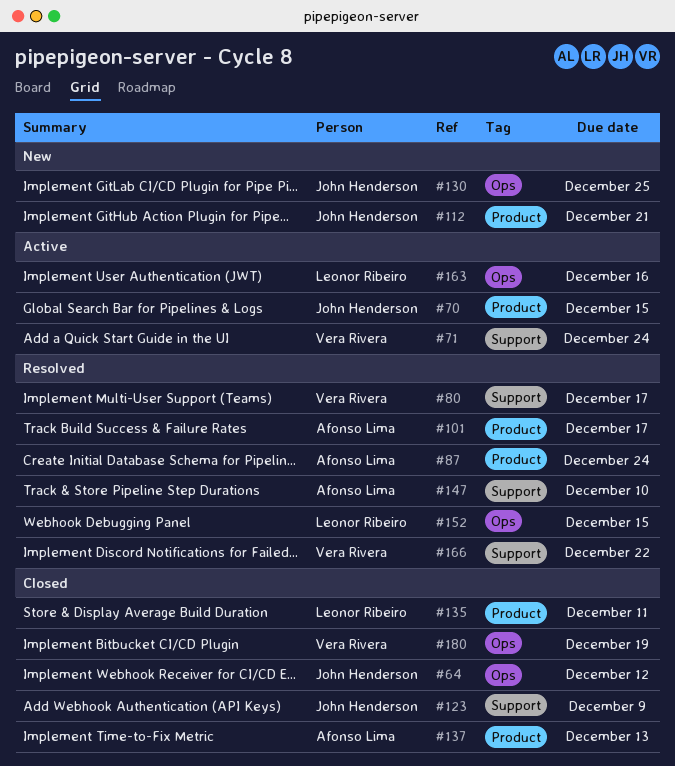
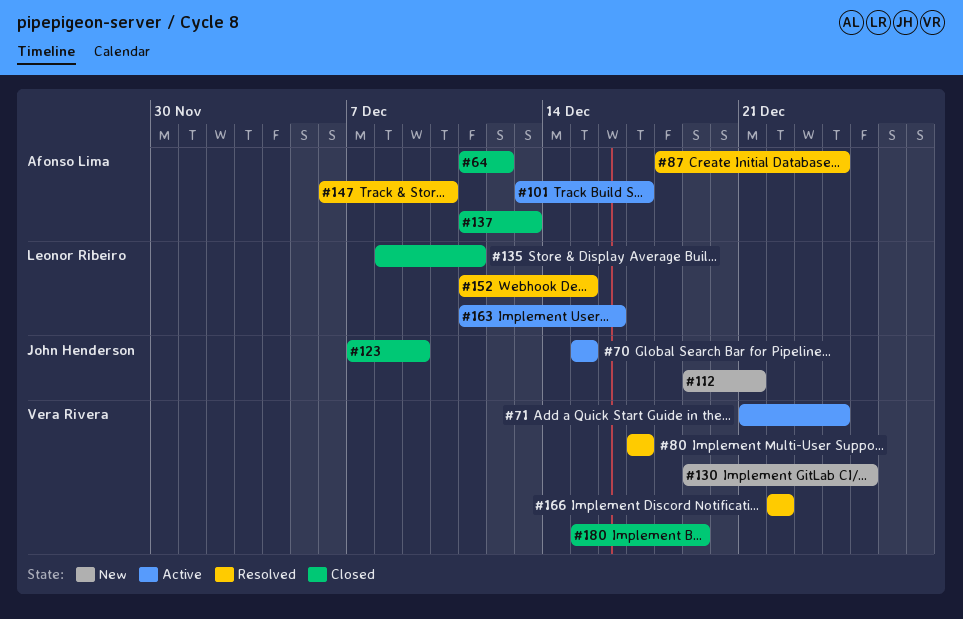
#64, owner: John Henderson -> Afonso Lima
#101, status: Resolved -> Active
#130, owner: John Henderson -> Vera Rivera

